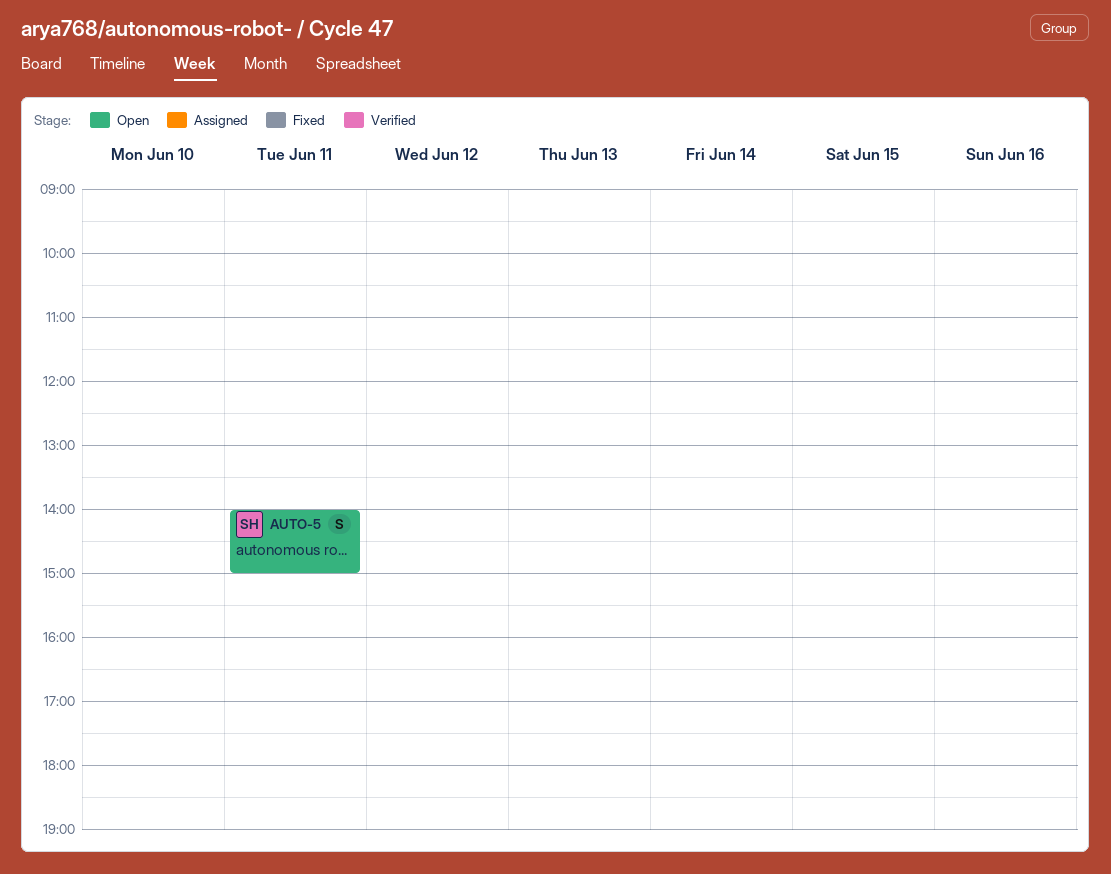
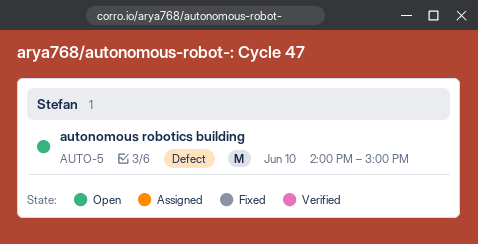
AUTO-5, estimate: S -> M
AUTO-5, day: Jun 11 -> Jun 10

